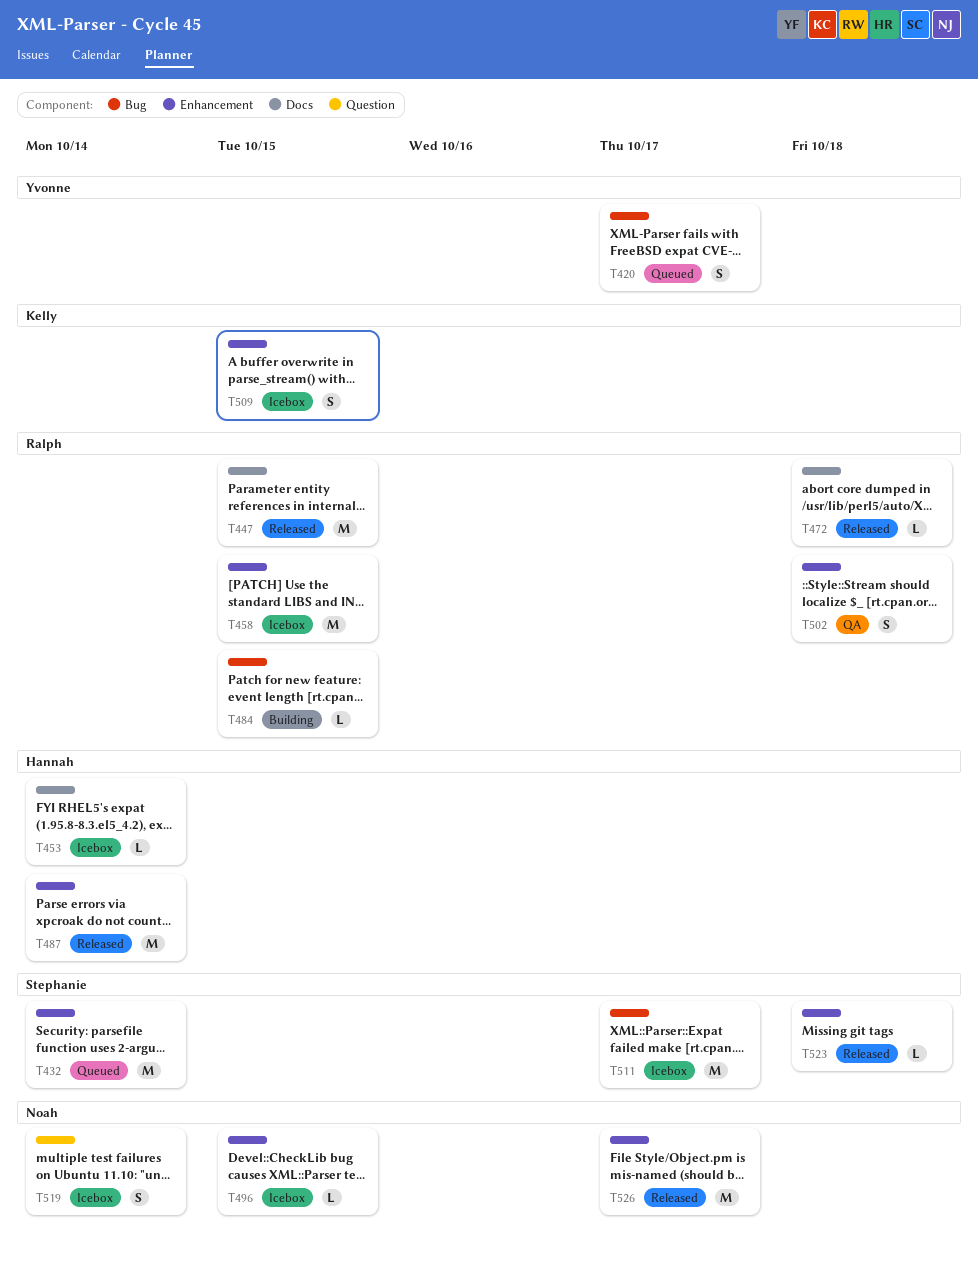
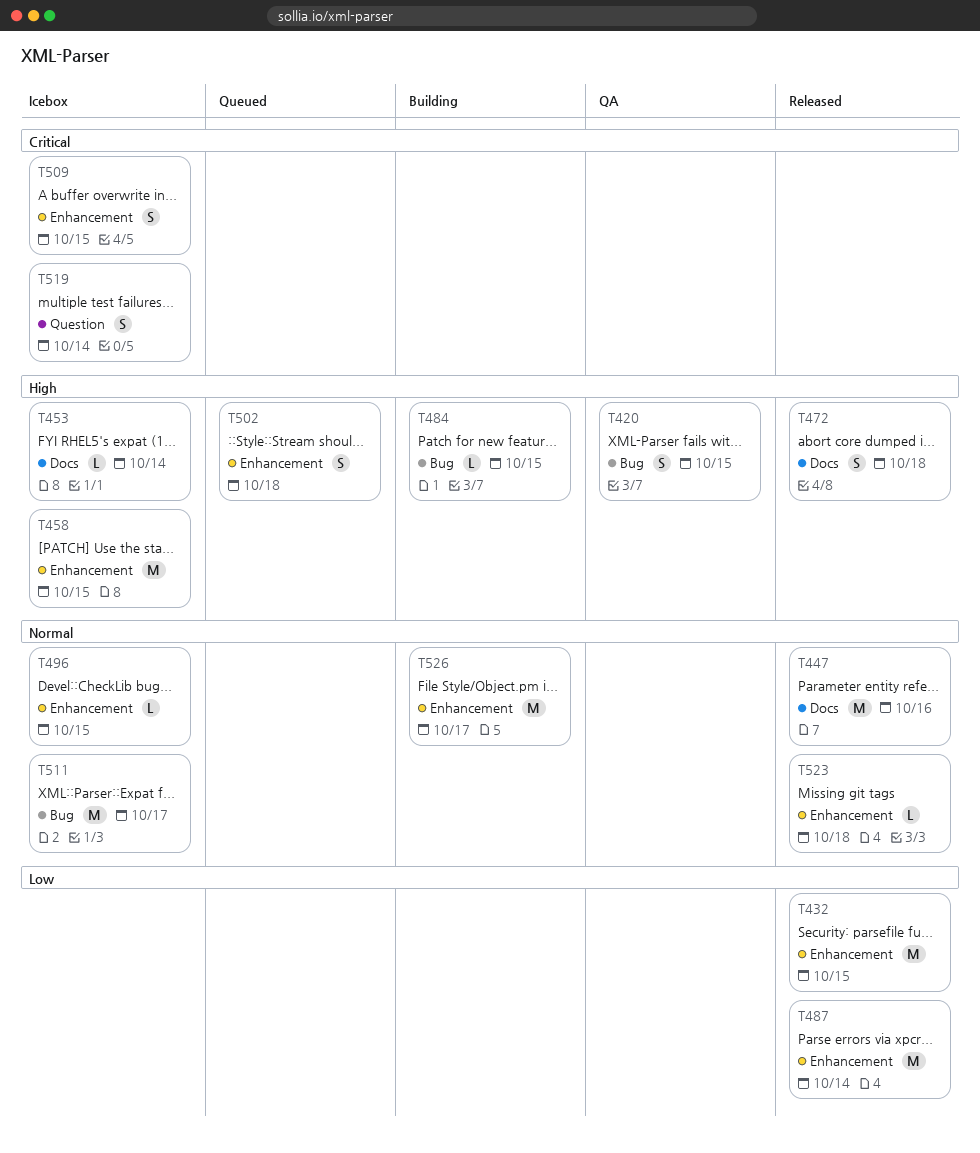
T420, status: Queued -> QA
T420, due: Oct 17 -> Oct 15
T432, status: Queued -> Released
T432, due: Oct 14 -> Oct 15
T447, due: Oct 15 -> Oct 16
T472, estimate: L -> S
T502, status: QA -> Queued
T526, status: Released -> Building

